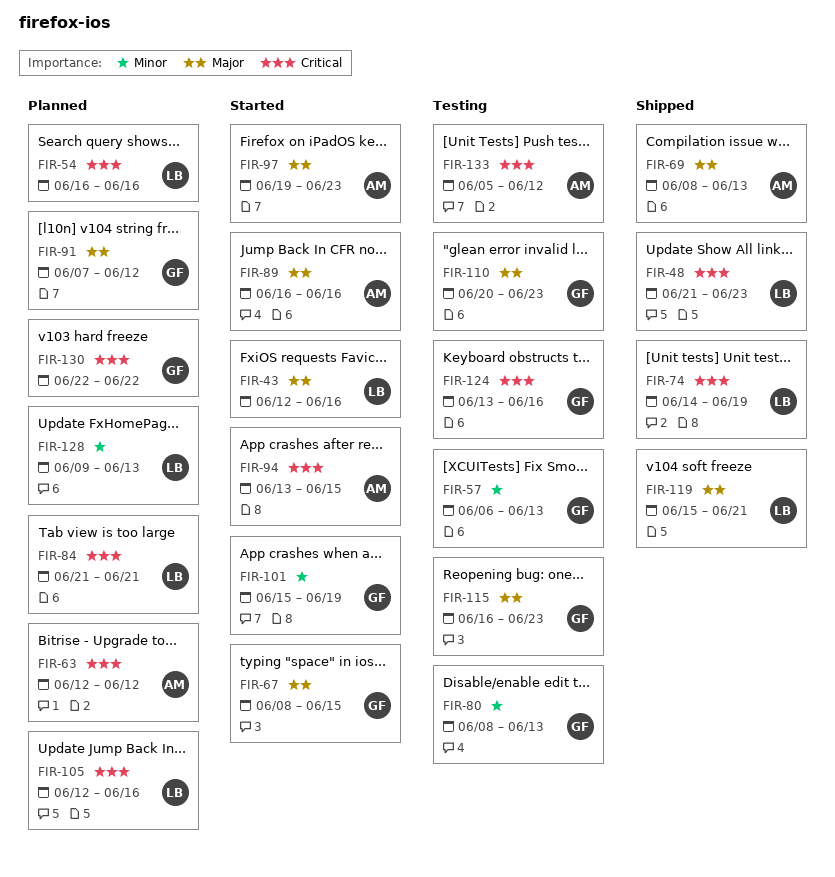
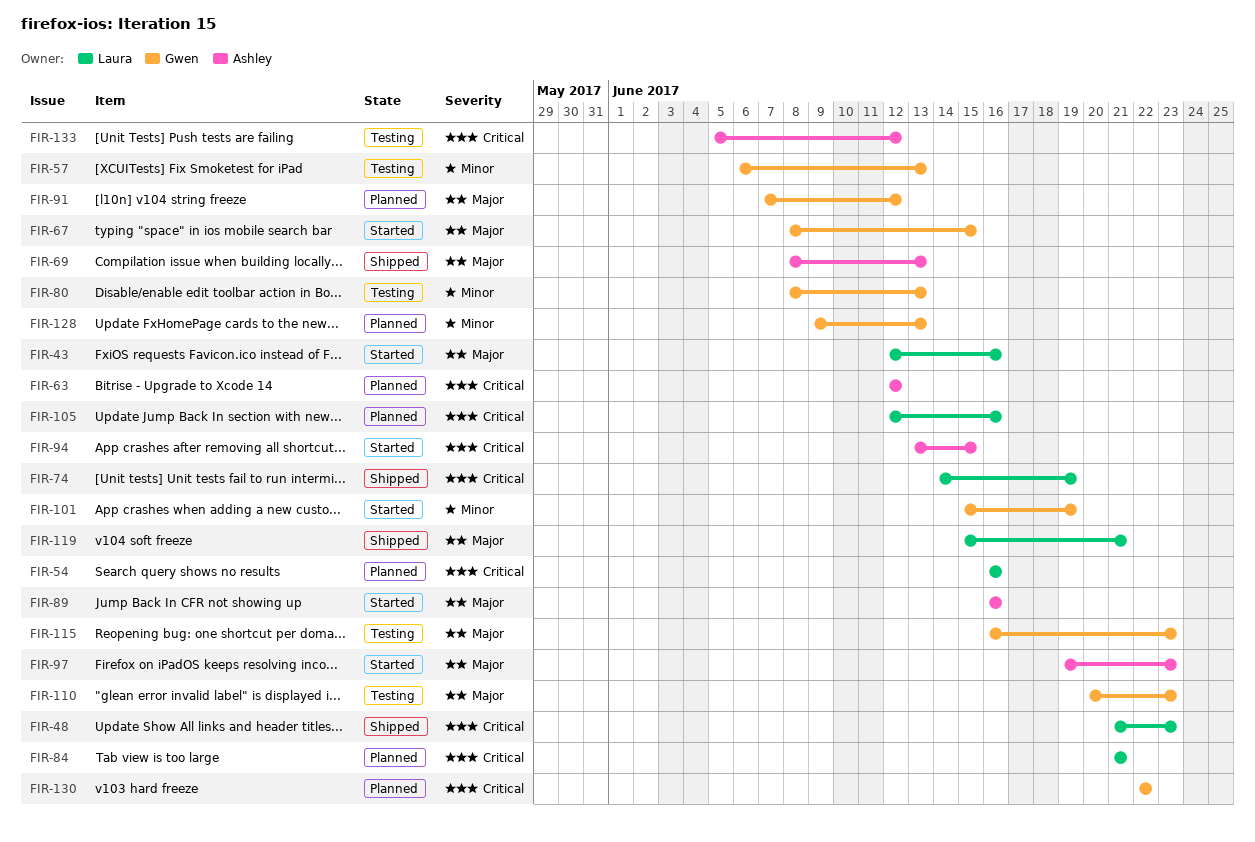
FIR-124: present -> none
FIR-128, owner: Laura -> Gwen

